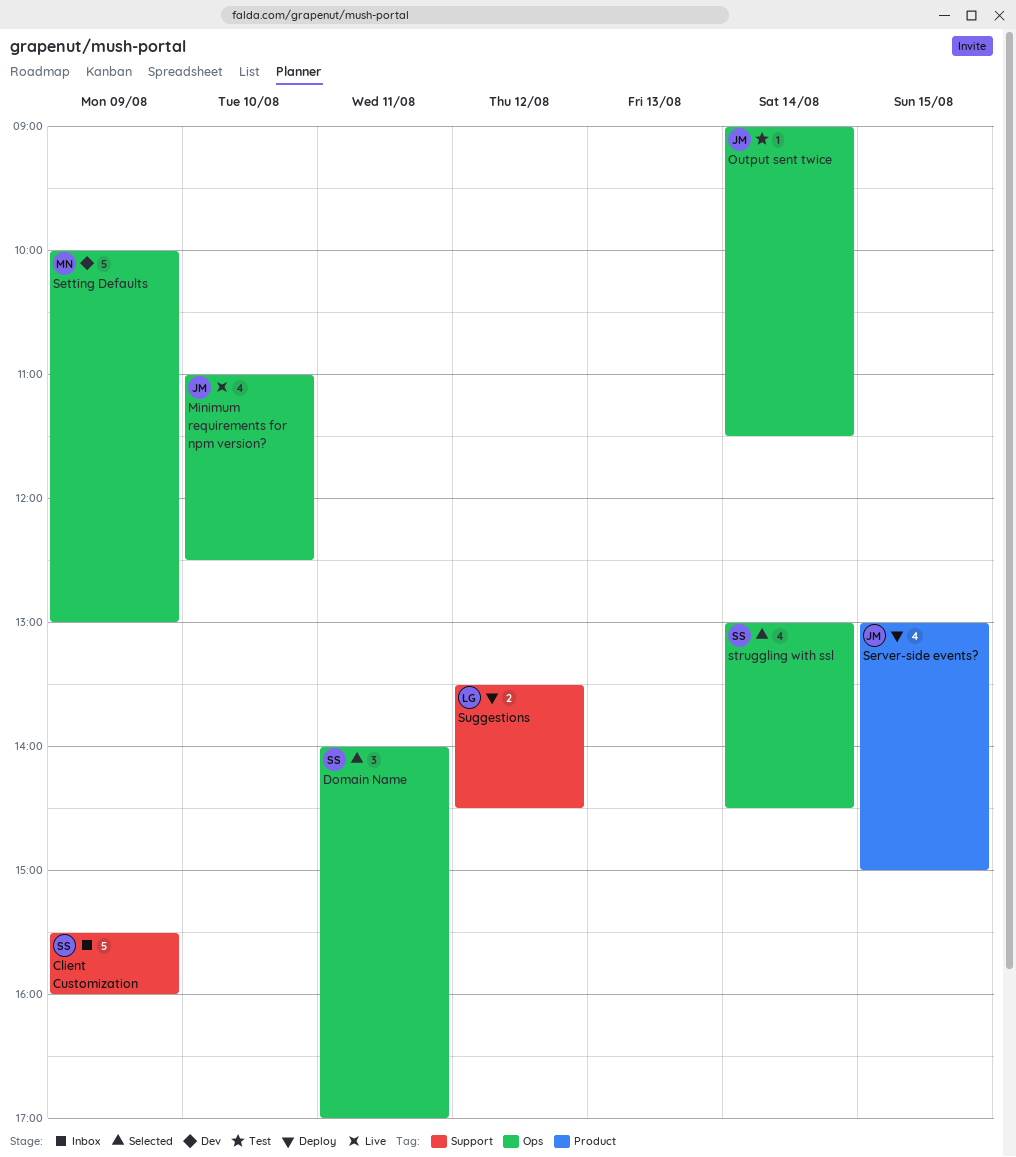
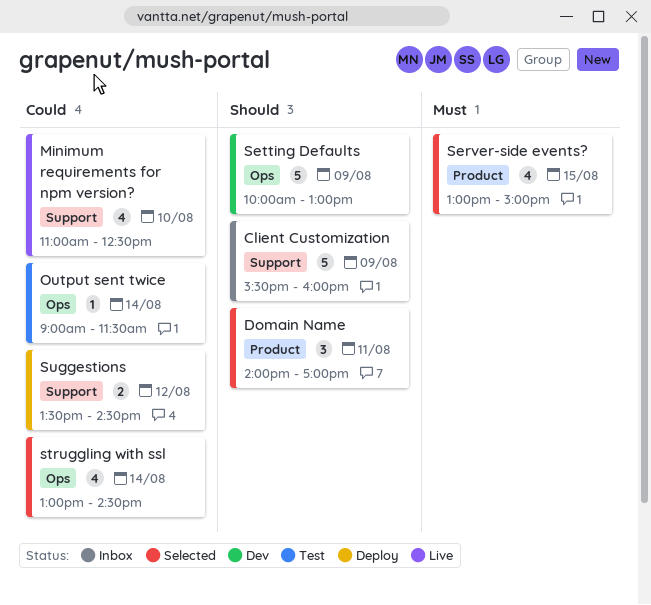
Domain Name, label: Ops -> Product
Minimum requirements for npm version?, label: Ops -> Support
Server-side events?, status: Deploy -> Selected

